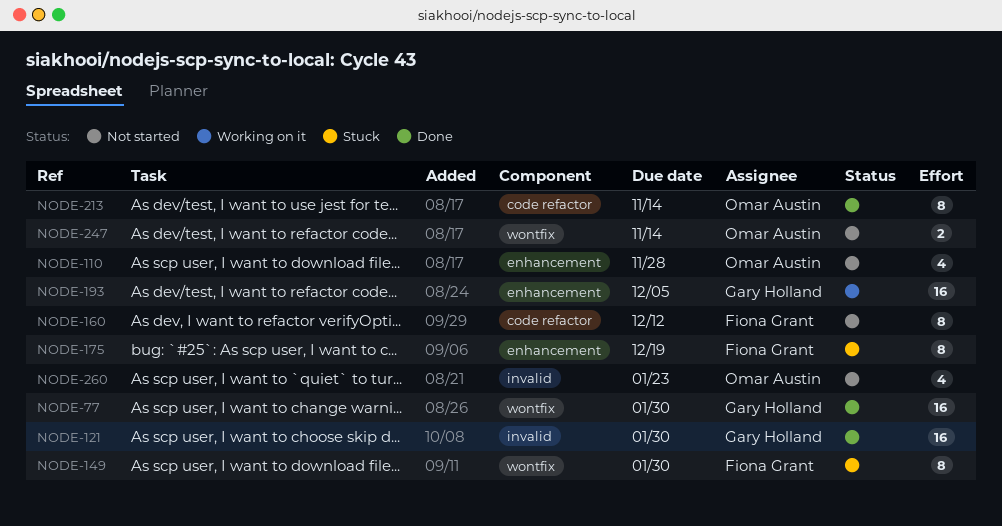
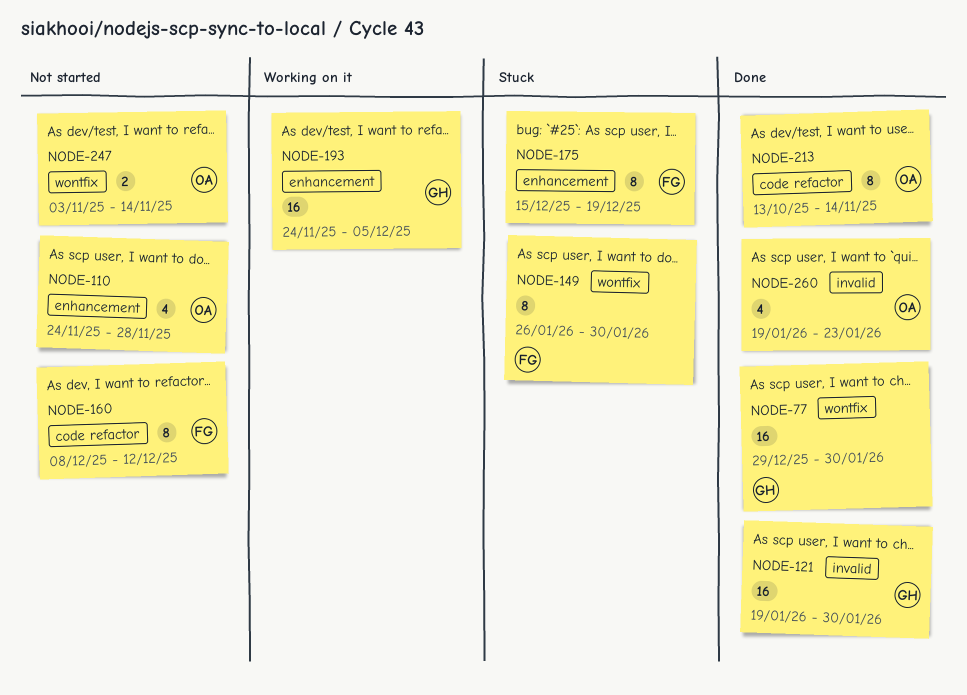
NODE-260, status: Not started -> Done

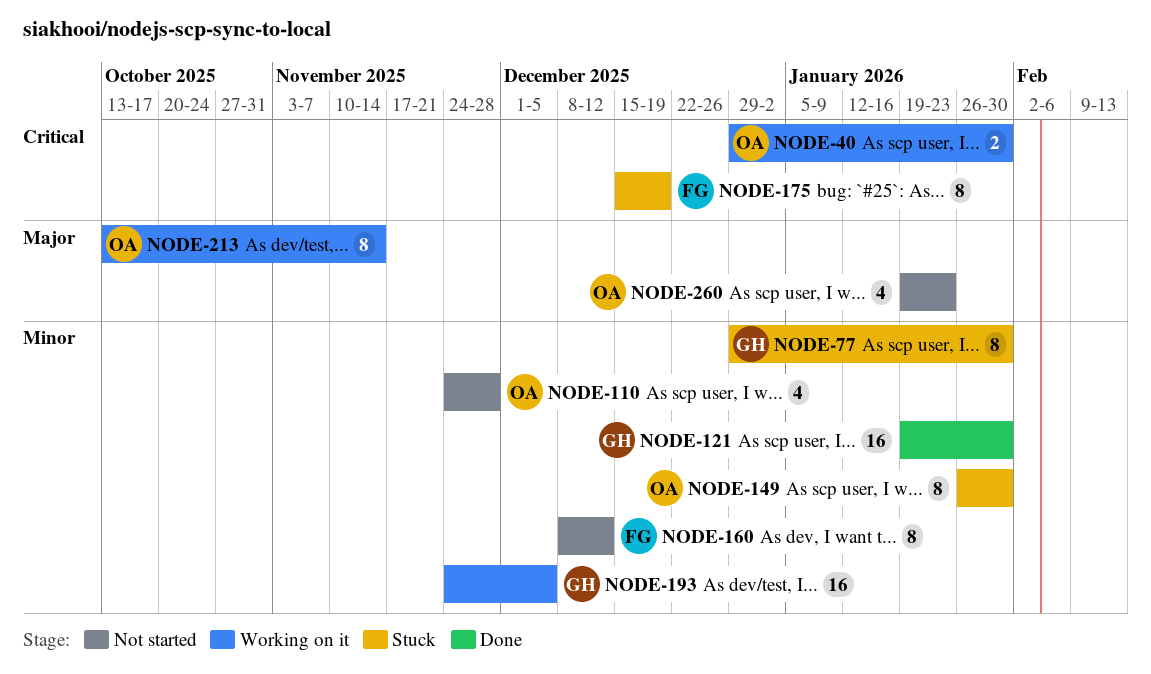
NODE-40: none -> present
NODE-77, status: Done -> Stuck
NODE-77, estimate: 16 -> 8
NODE-149, owner: FG -> OA
NODE-213, status: Done -> Working on it
NODE-247: present -> none
NODE-260, status: Done -> Not started

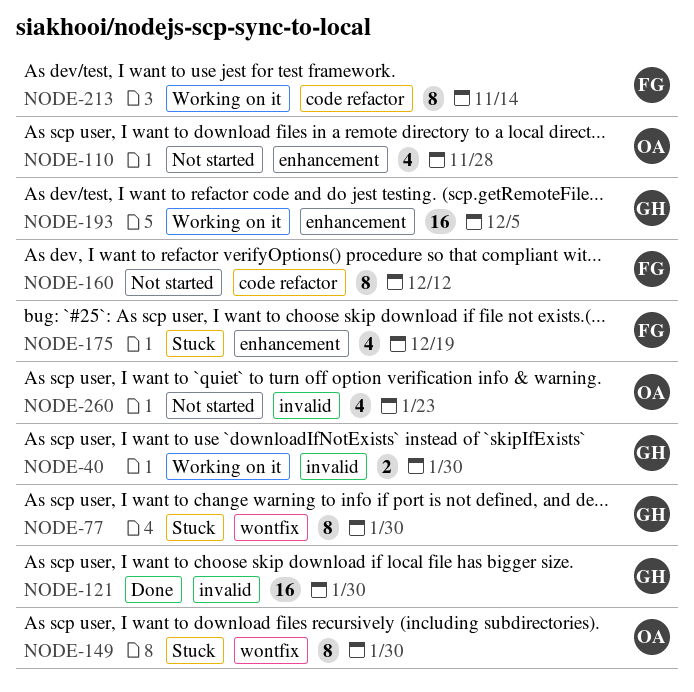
NODE-40, owner: OA -> GH
NODE-175, estimate: 8 -> 4
NODE-213, owner: OA -> FG

